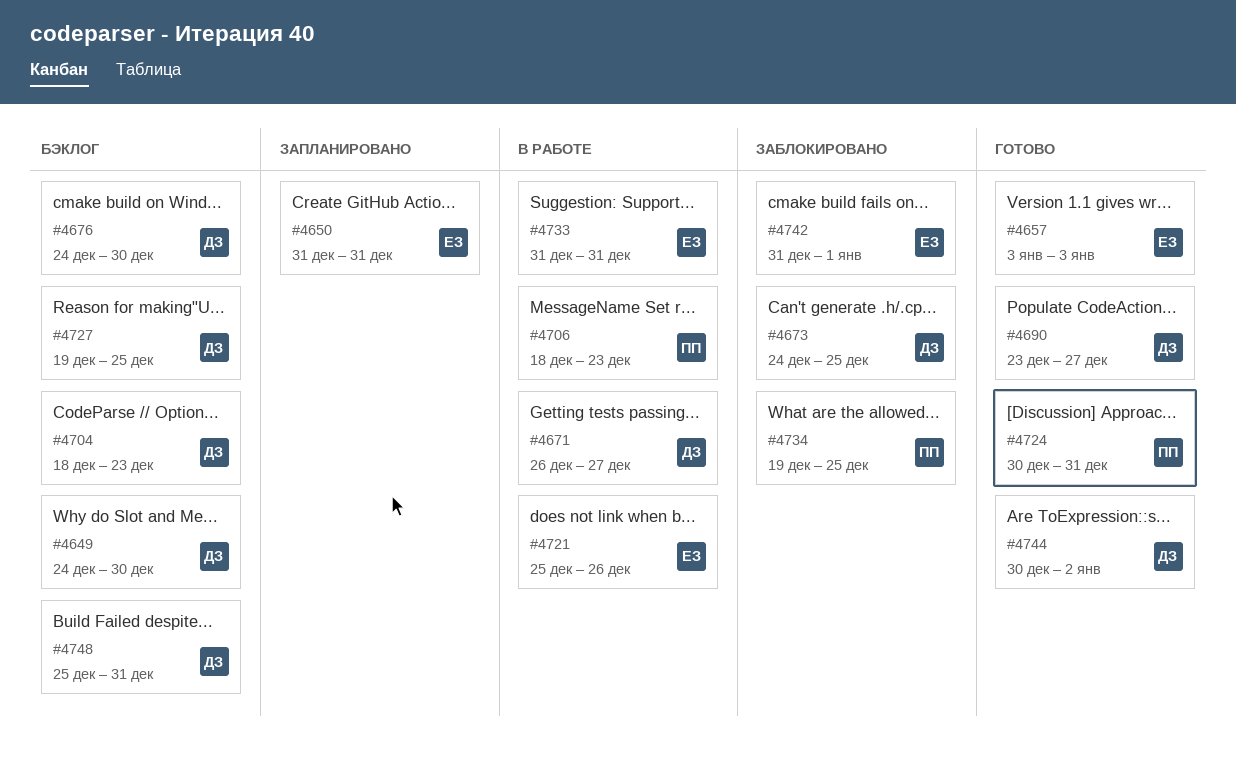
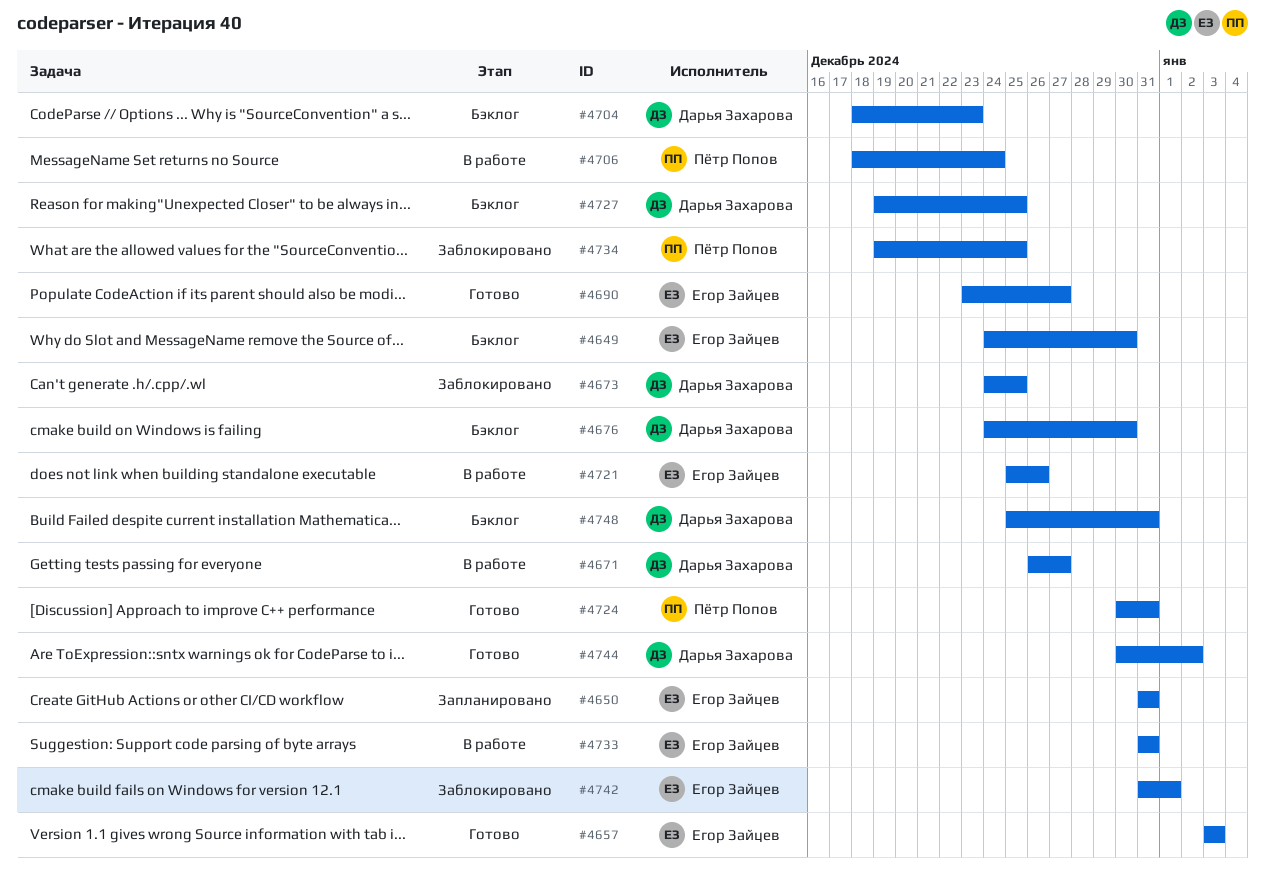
#4649, owner: Дарья Захарова -> Егор Зайцев
#4690, owner: Дарья Захарова -> Егор Зайцев
#4706, due: Dec 23 -> Dec 24

